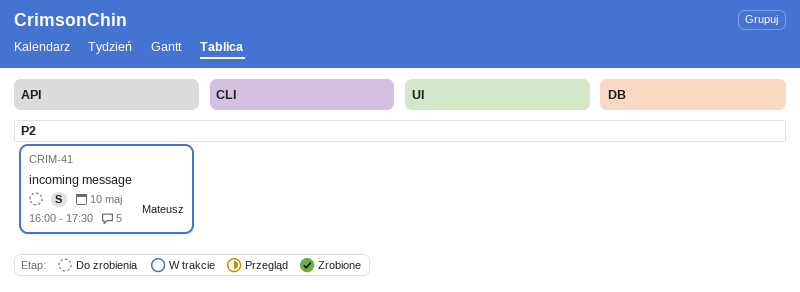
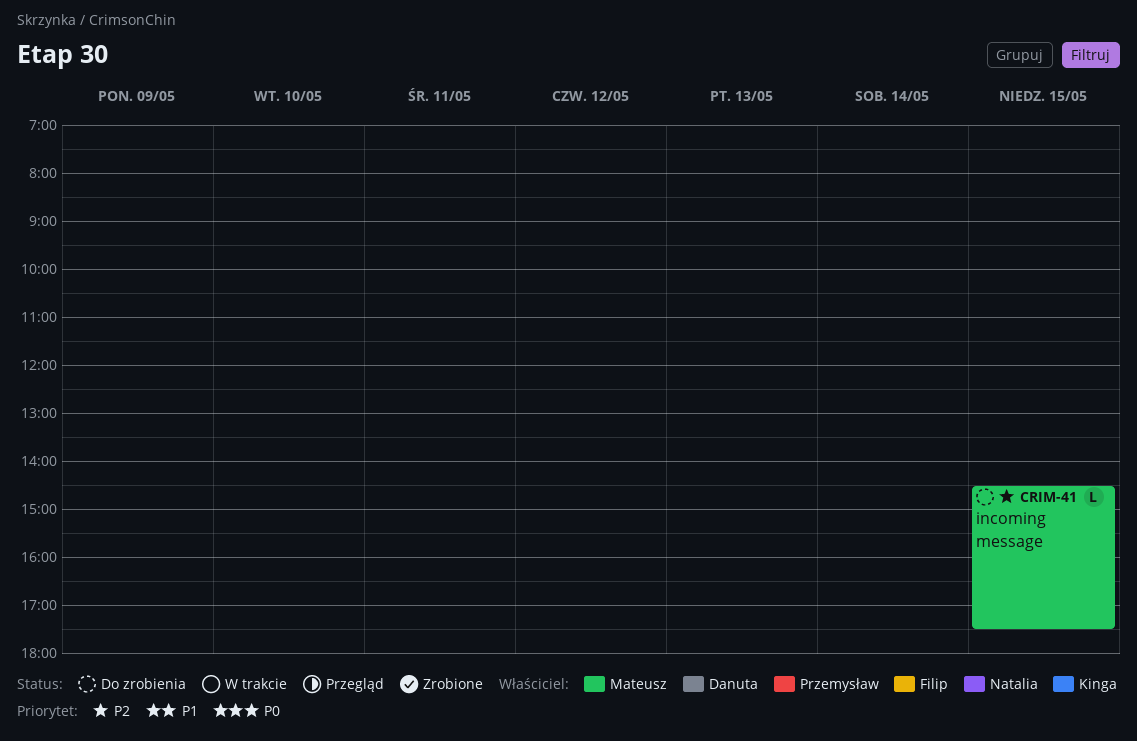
CRIM-41, estimate: S -> L
CRIM-41, day: May 10 -> May 15
CRIM-41, begins: 16:00 -> 14:30

